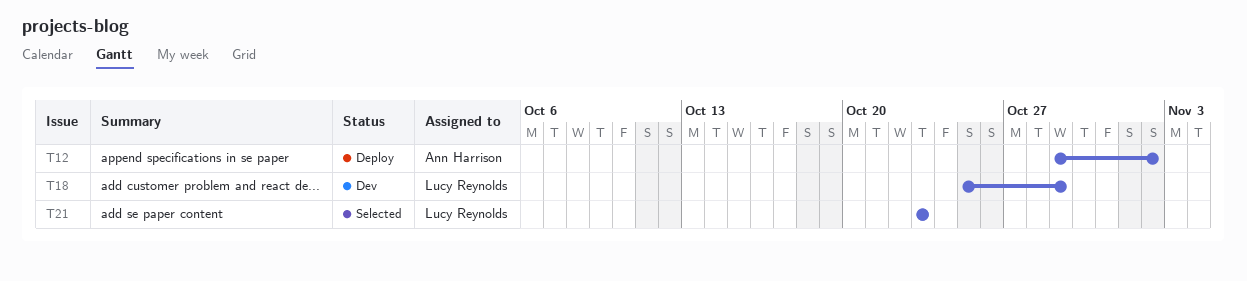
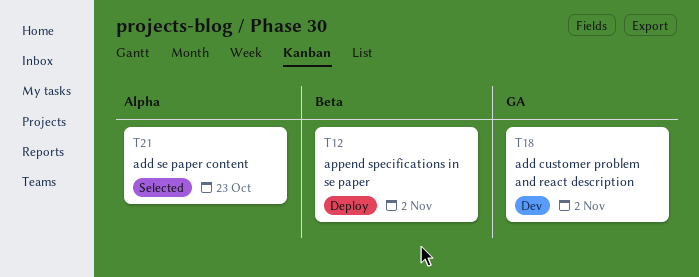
T18, due: Oct 29 -> Nov 2

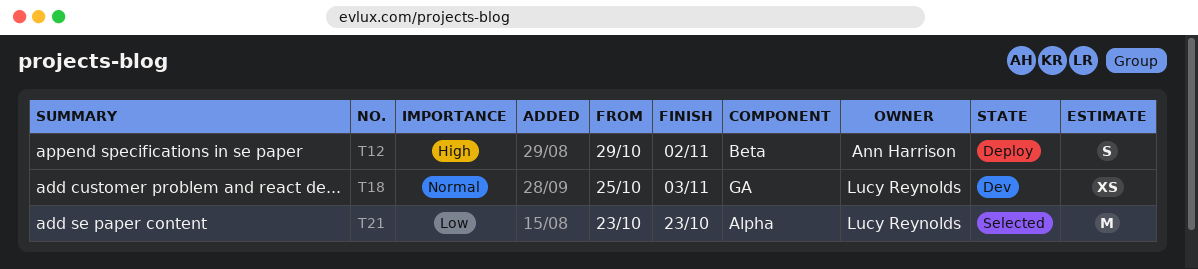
T18, due: Nov 2 -> Nov 3

